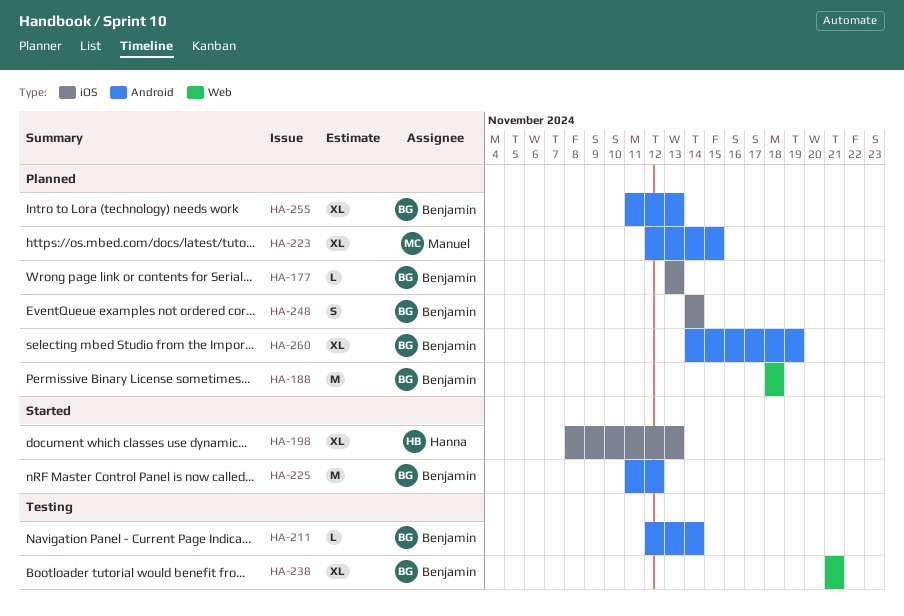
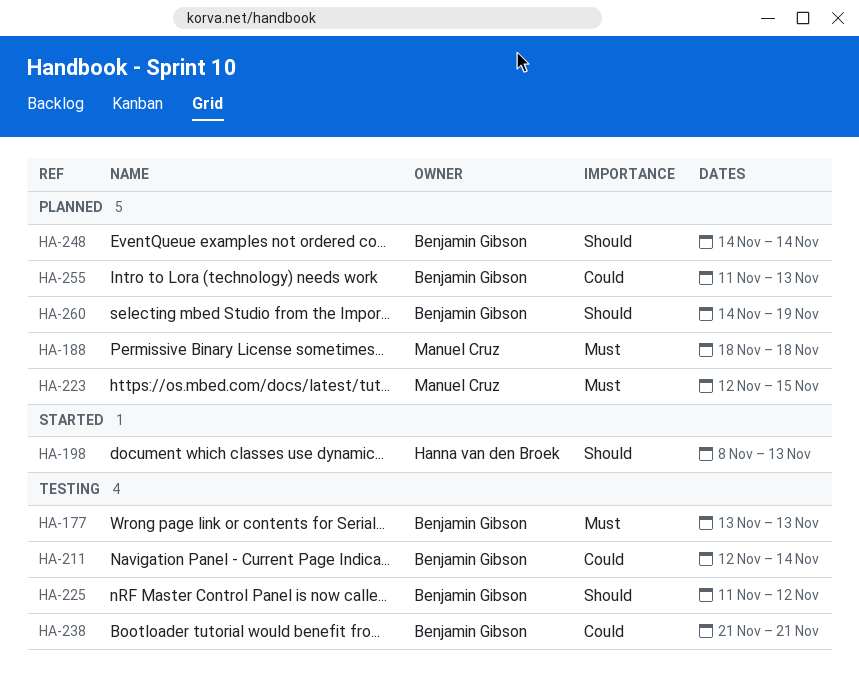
HA-177, status: Planned -> Testing
HA-188, owner: Benjamin Gibson -> Manuel Cruz
HA-225, status: Started -> Testing

